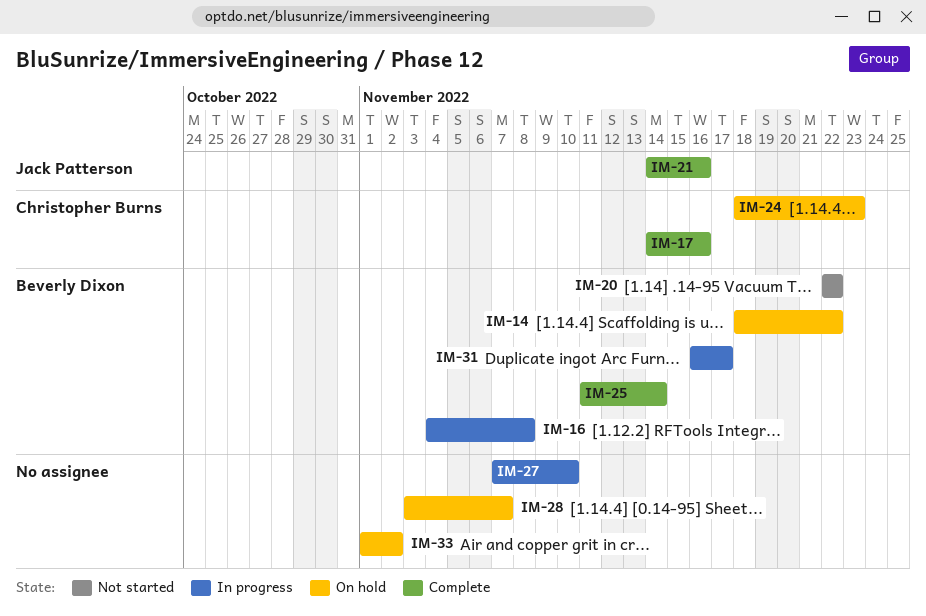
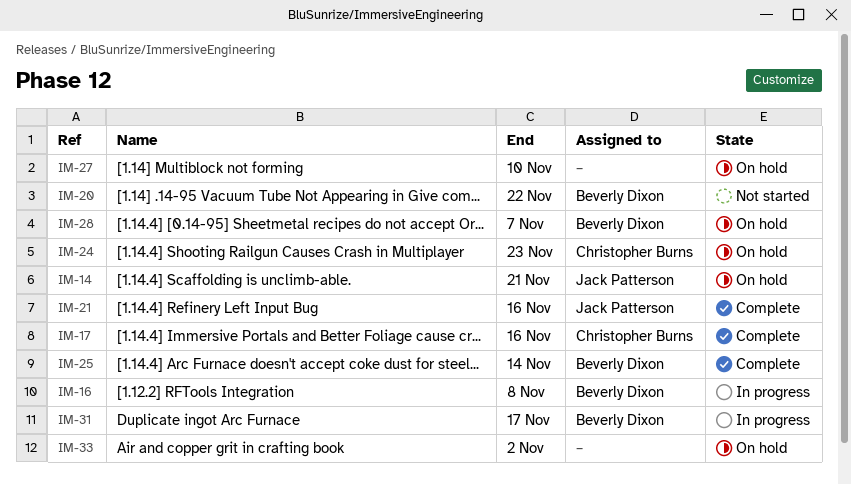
IM-14, owner: Beverly Dixon -> Jack Patterson
IM-14, due: Nov 22 -> Nov 21
IM-27, status: In progress -> On hold
IM-28, owner: none -> Beverly Dixon

